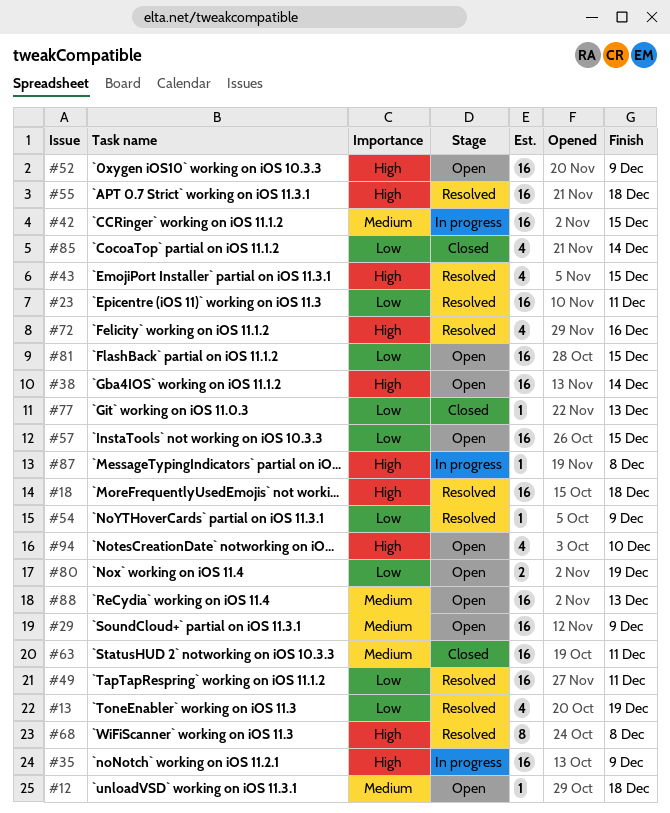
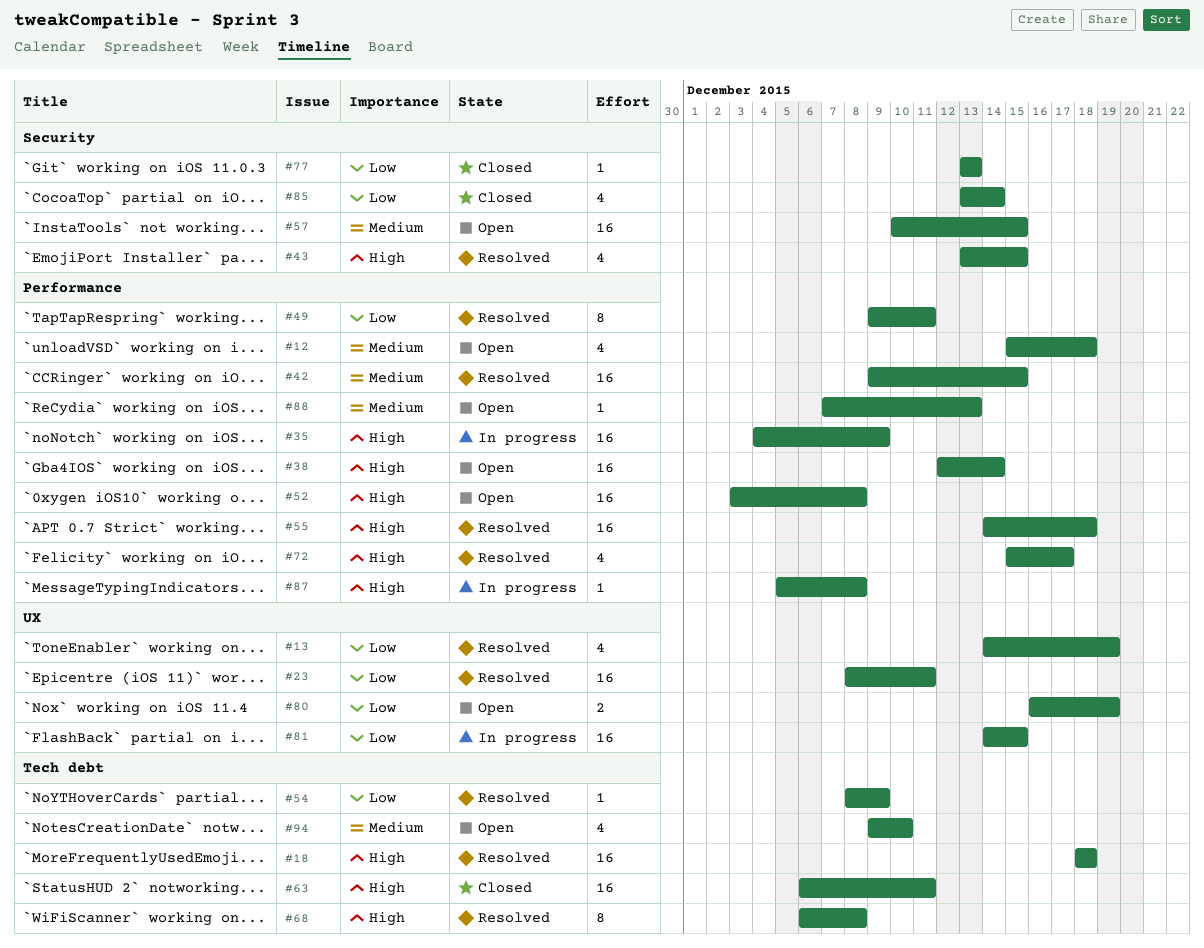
#12, estimate: 1 -> 4
#29: present -> none
#42, status: In progress -> Resolved
#49, estimate: 16 -> 8
#52, due: Dec 9 -> Dec 8
#57, priority: Low -> Medium
#63, priority: Medium -> High
#72, due: Dec 16 -> Dec 17
#81, status: Open -> In progress
#88, estimate: 16 -> 1
#94, priority: High -> Medium

